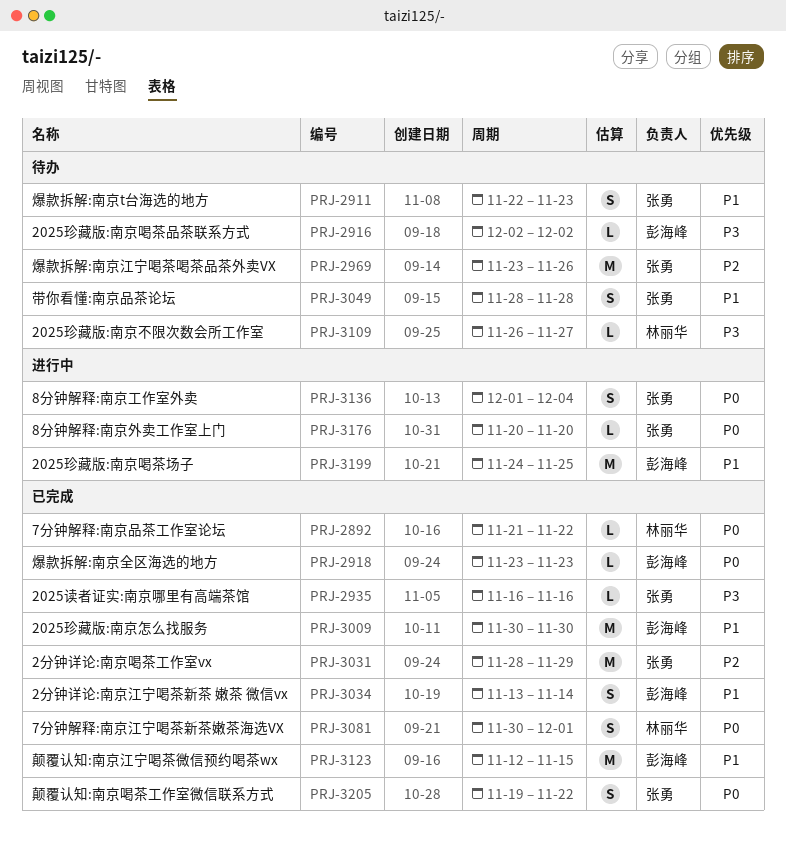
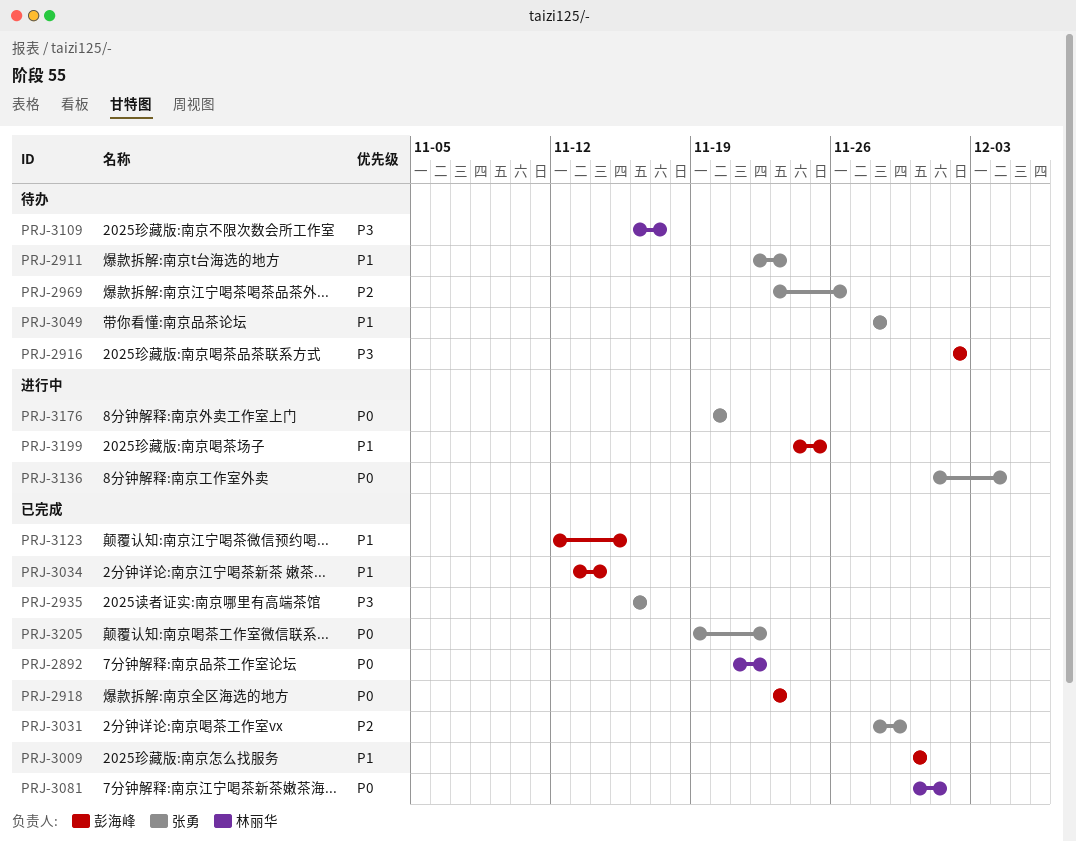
PRJ-3109, start: Nov 26 -> Nov 16
PRJ-3109, due: Nov 27 -> Nov 17

